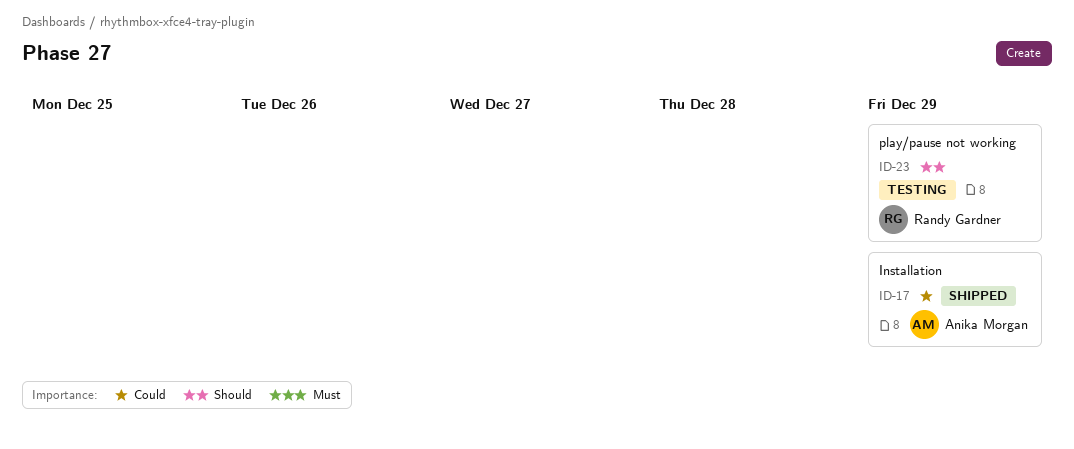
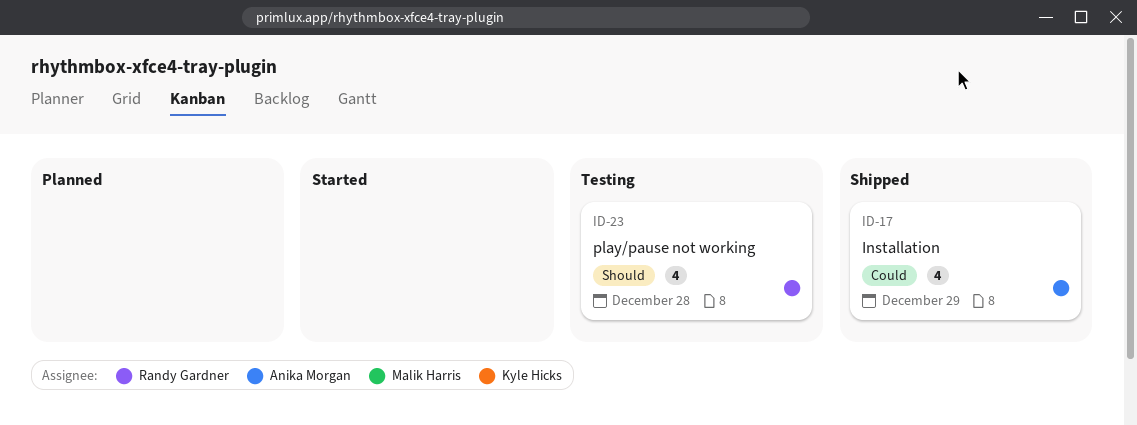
ID-23, due: Dec 29 -> Dec 28

